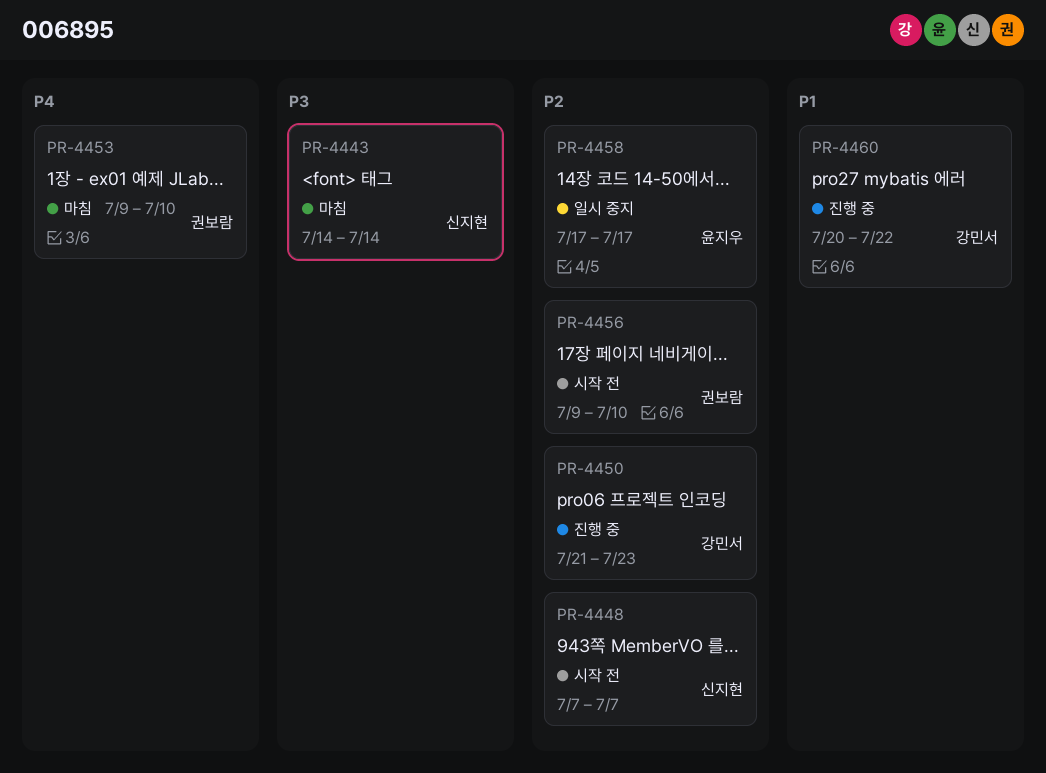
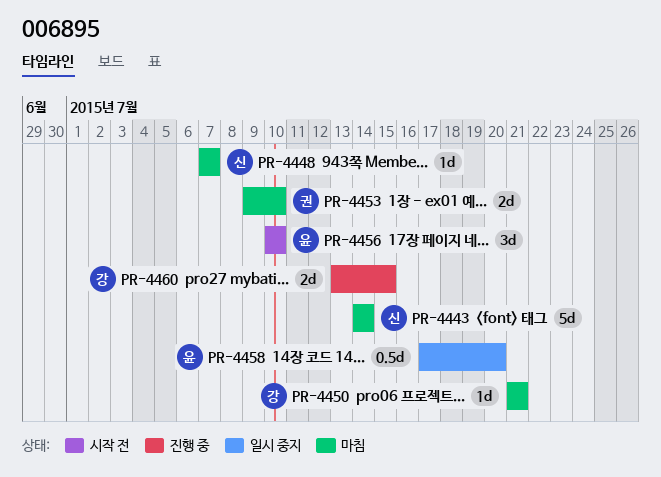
PR-4448, status: 시작 전 -> 마침
PR-4450, status: 진행 중 -> 마침
PR-4450, due: Jul 23 -> Jul 21
PR-4456, owner: 권보람 -> 윤지우
PR-4456, start: Jul 9 -> Jul 10
PR-4458, due: Jul 17 -> Jul 20
PR-4460, start: Jul 20 -> Jul 13
PR-4460, due: Jul 22 -> Jul 15

